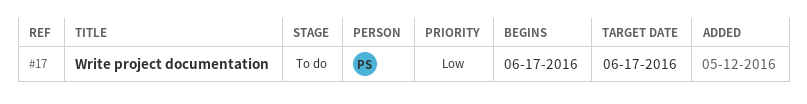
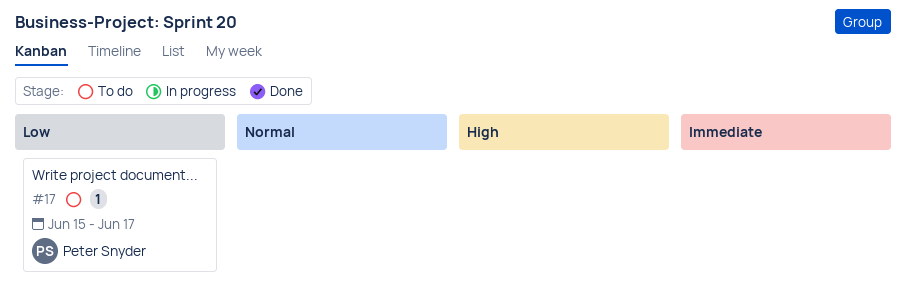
#17, start: Jun 17 -> Jun 15

